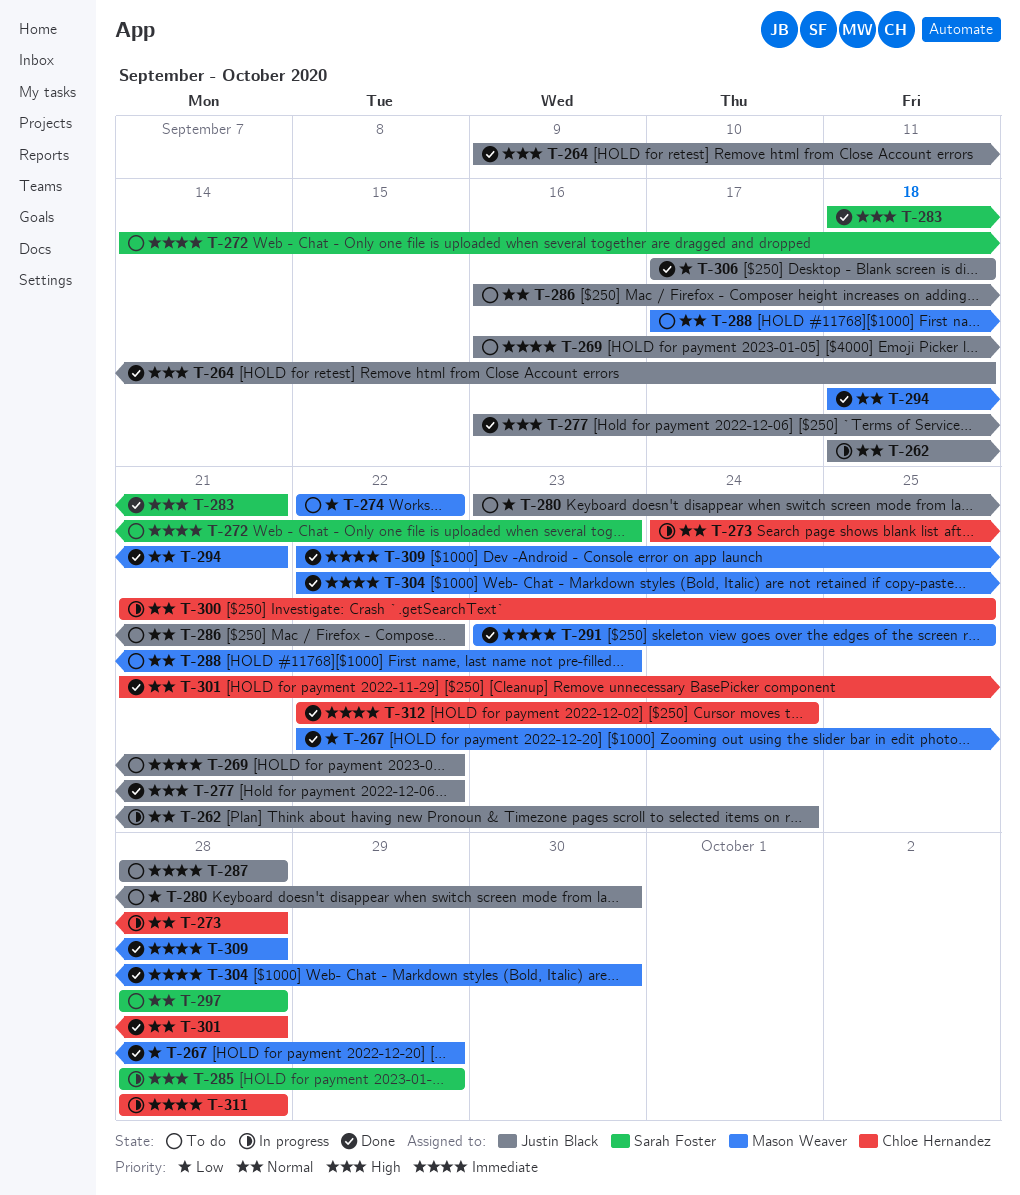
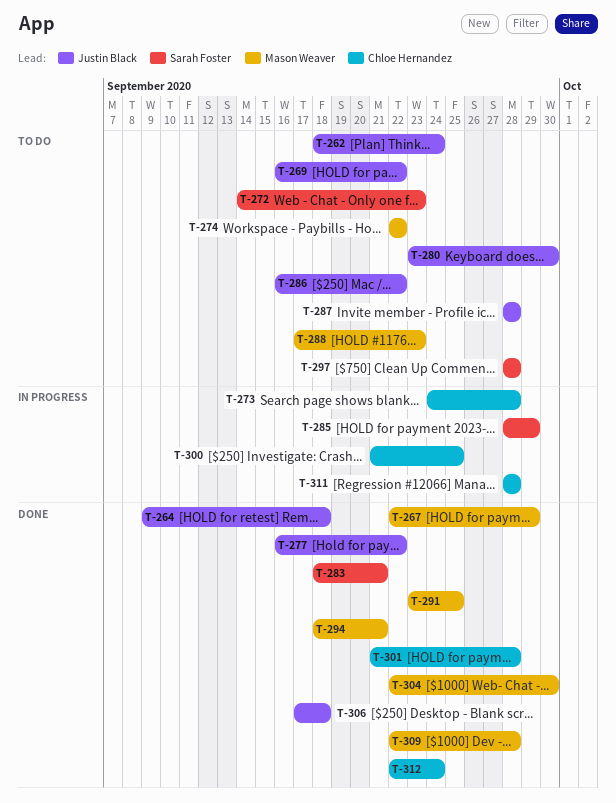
T-262, status: In progress -> To do

